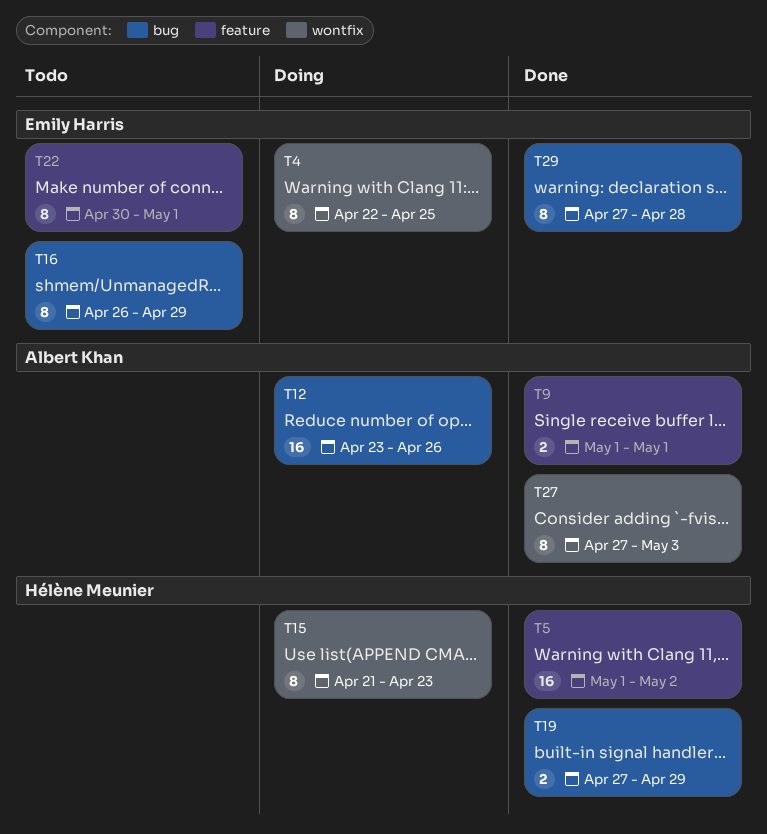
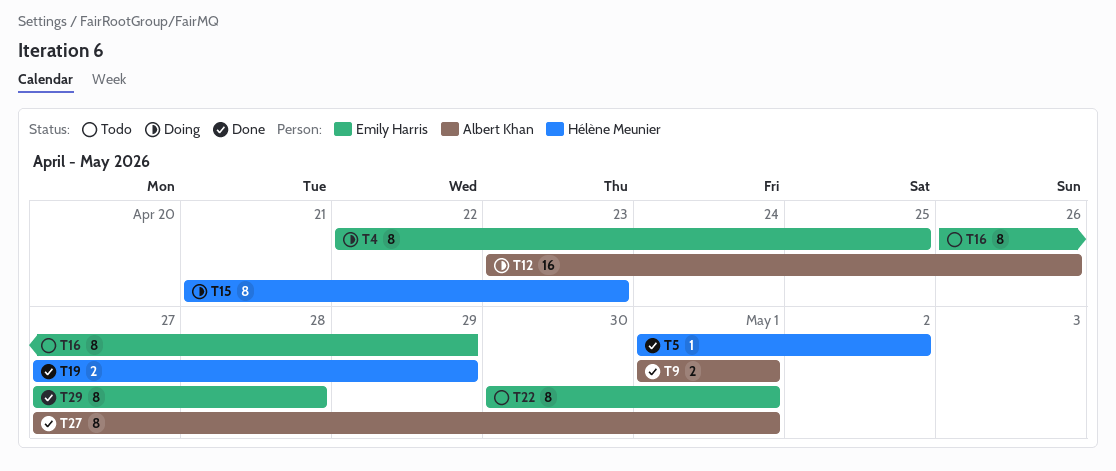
T5, estimate: 16 -> 1
T27, due: May 3 -> May 1

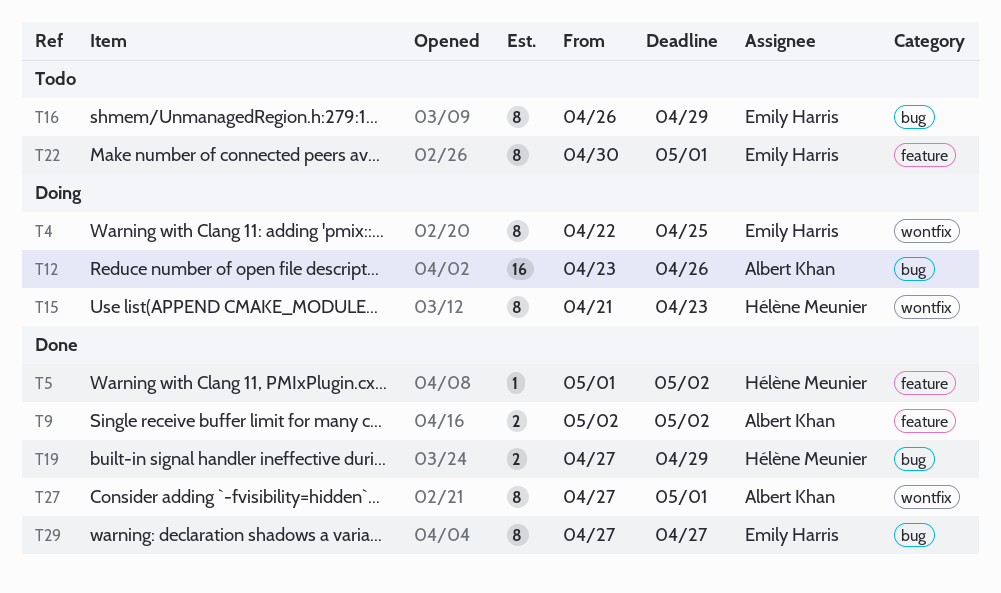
T9, start: May 1 -> May 2
T9, due: May 1 -> May 2
T29, due: Apr 28 -> Apr 27

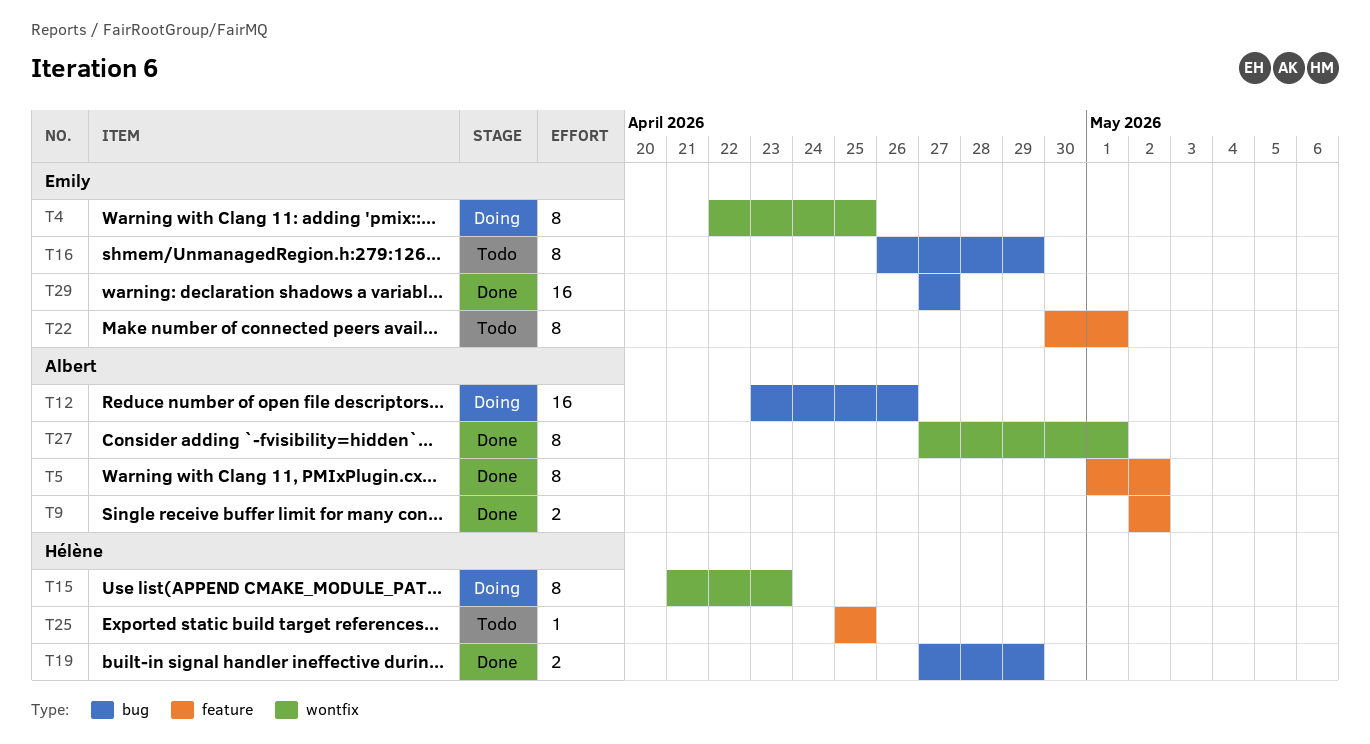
T5, owner: Hélène Meunier -> Albert Khan
T5, estimate: 1 -> 8
T25: none -> present
T29, estimate: 8 -> 16

